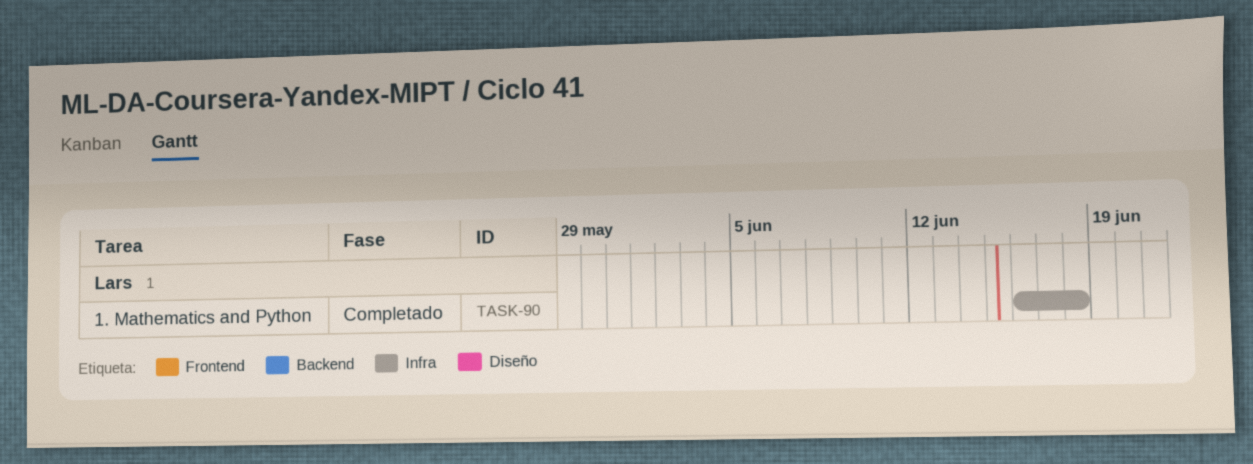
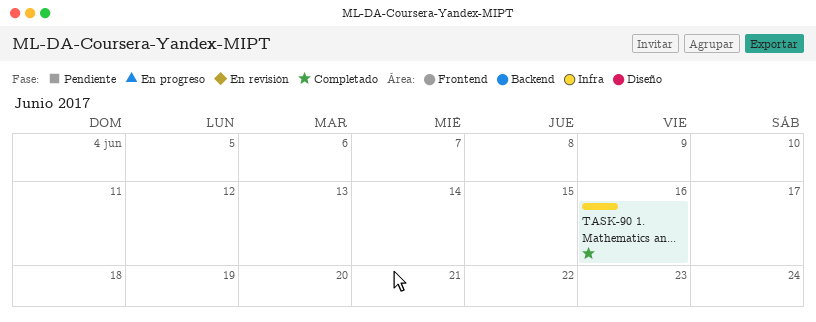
TASK-90, due: Jun 18 -> Jun 16

